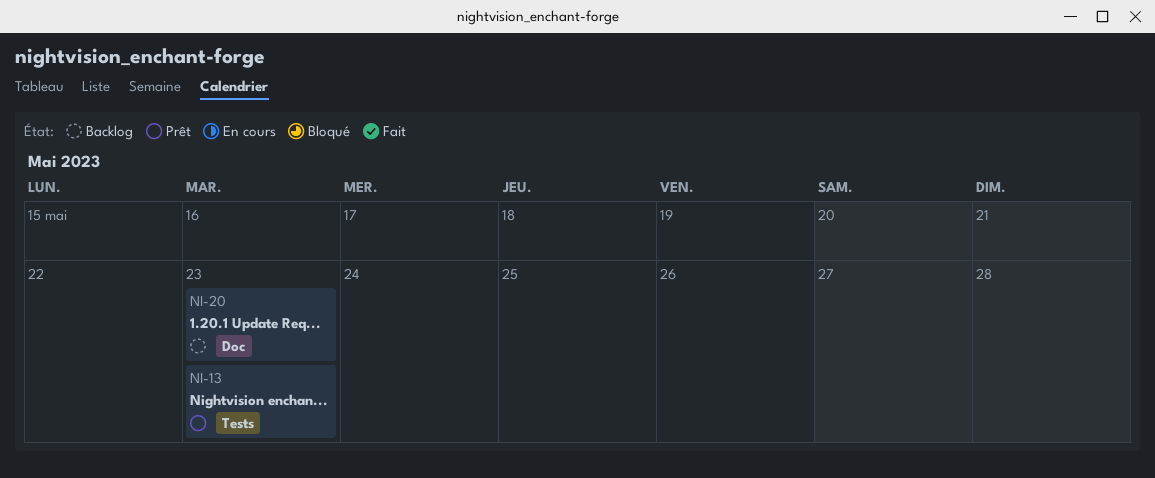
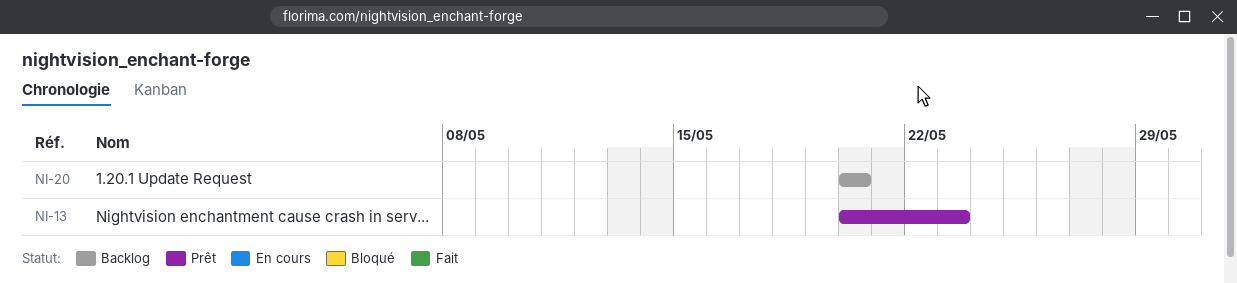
NI-20, due: May 23 -> May 20

